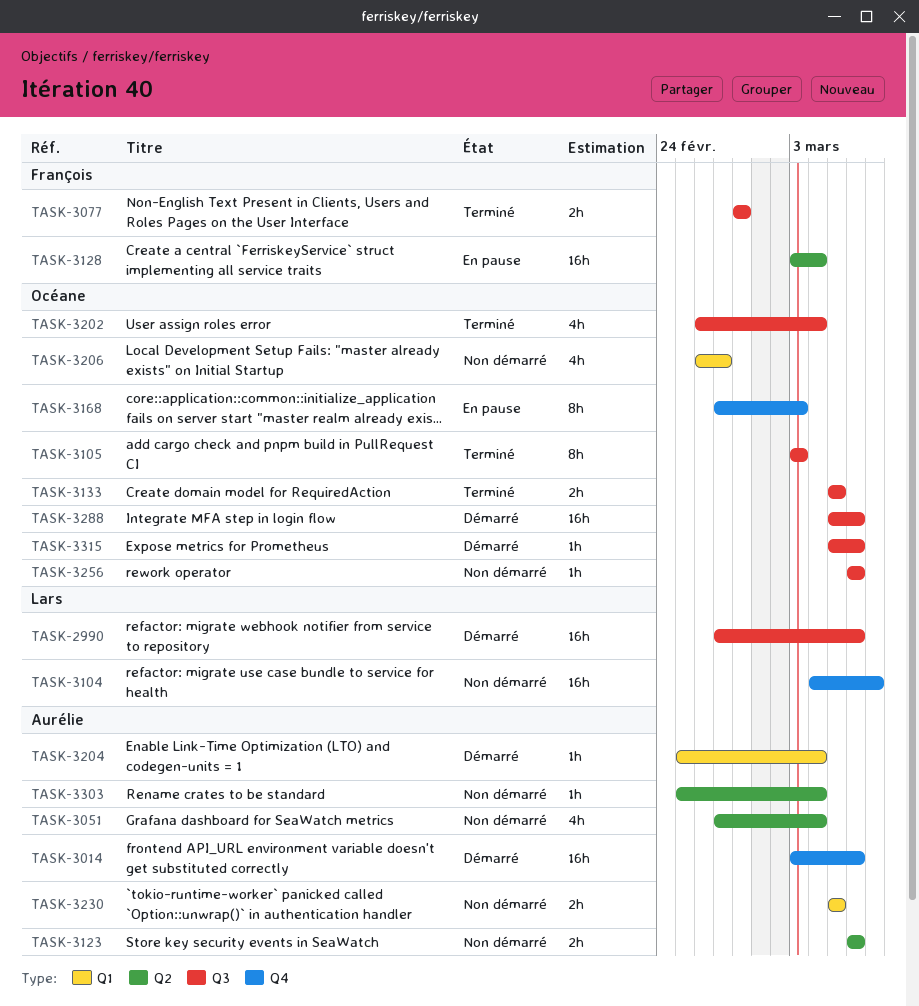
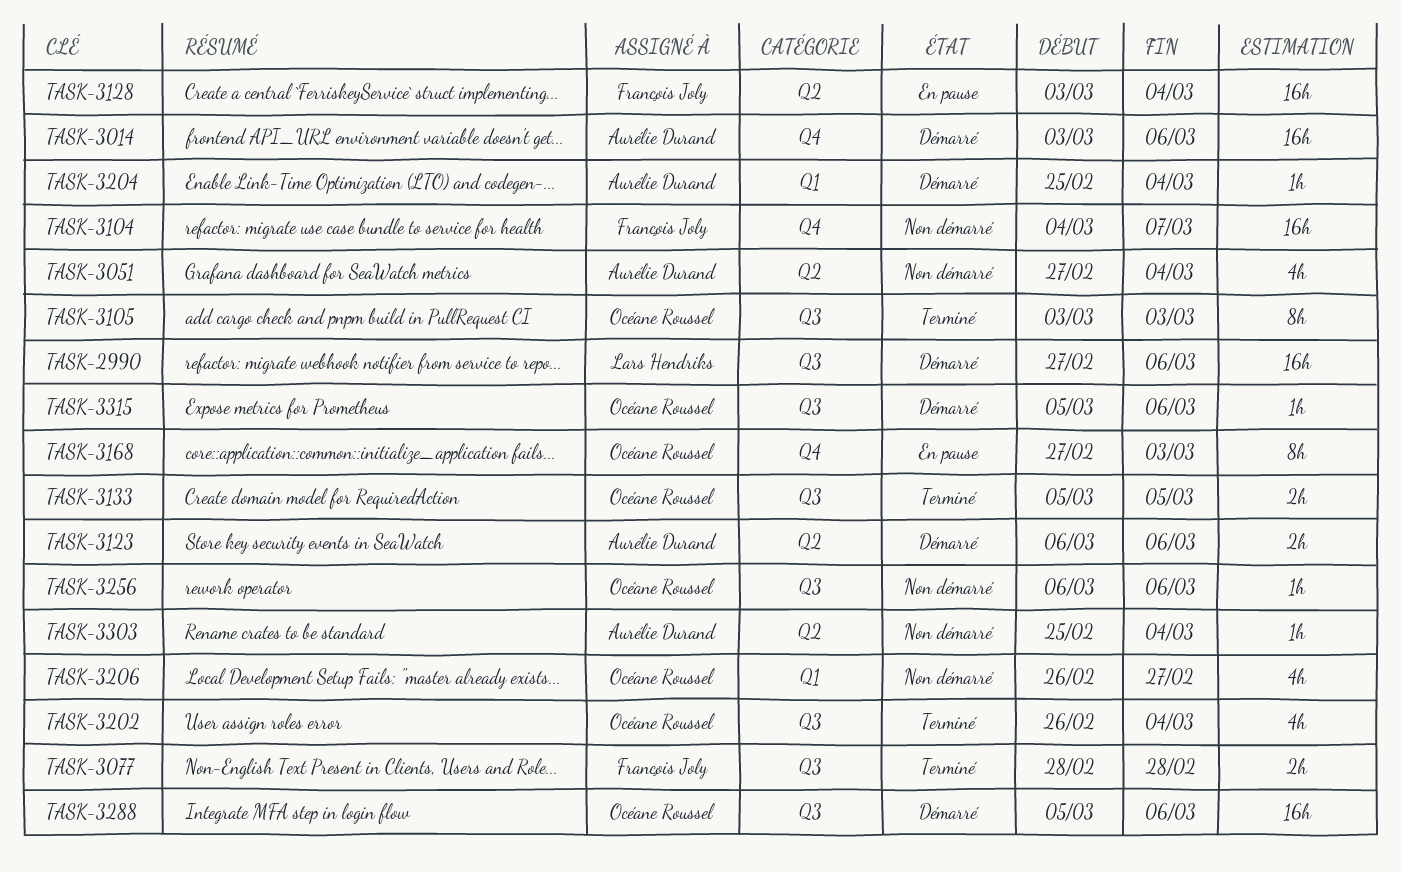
TASK-3104, owner: Lars Hendriks -> François Joly
TASK-3123, status: Non démarré -> Démarré
TASK-3230: present -> none

